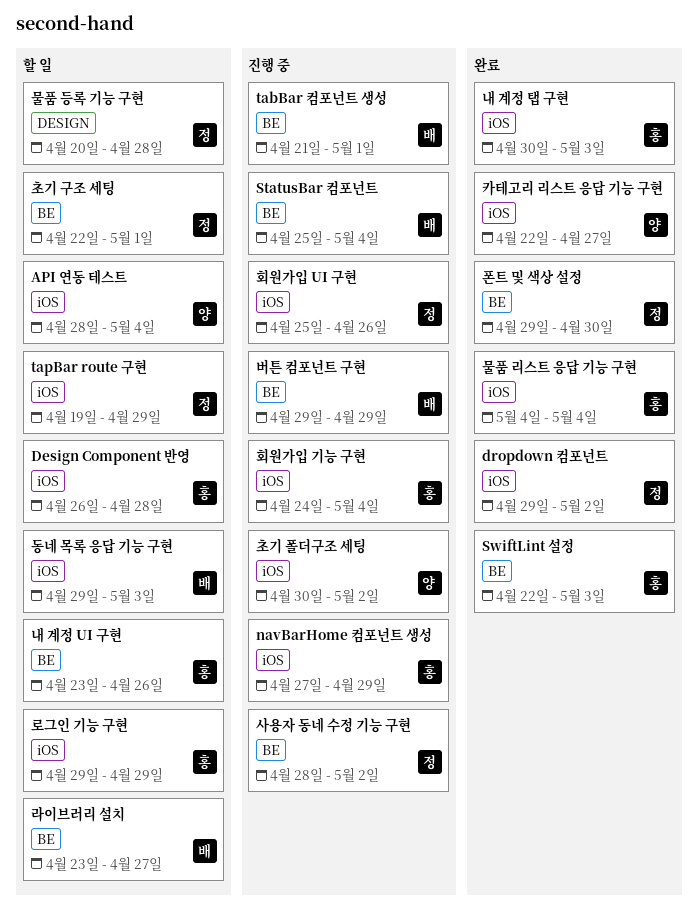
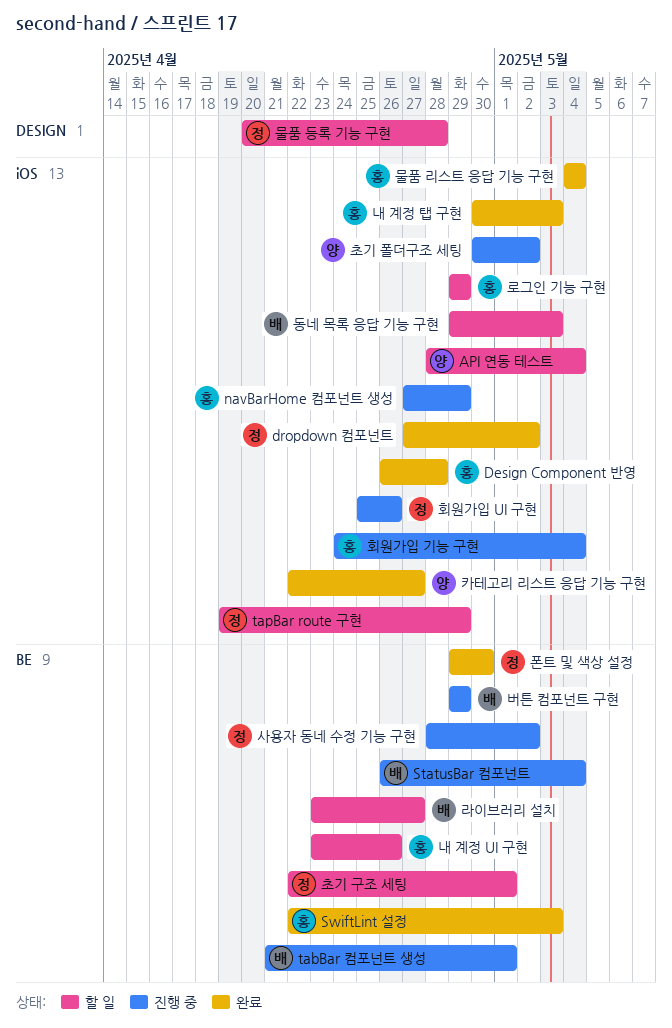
Design Component 반영, status: 할 일 -> 완료
dropdown 컴포넌트, start: Apr 29 -> Apr 27
StatusBar 컴포넌트, start: Apr 25 -> Apr 26

